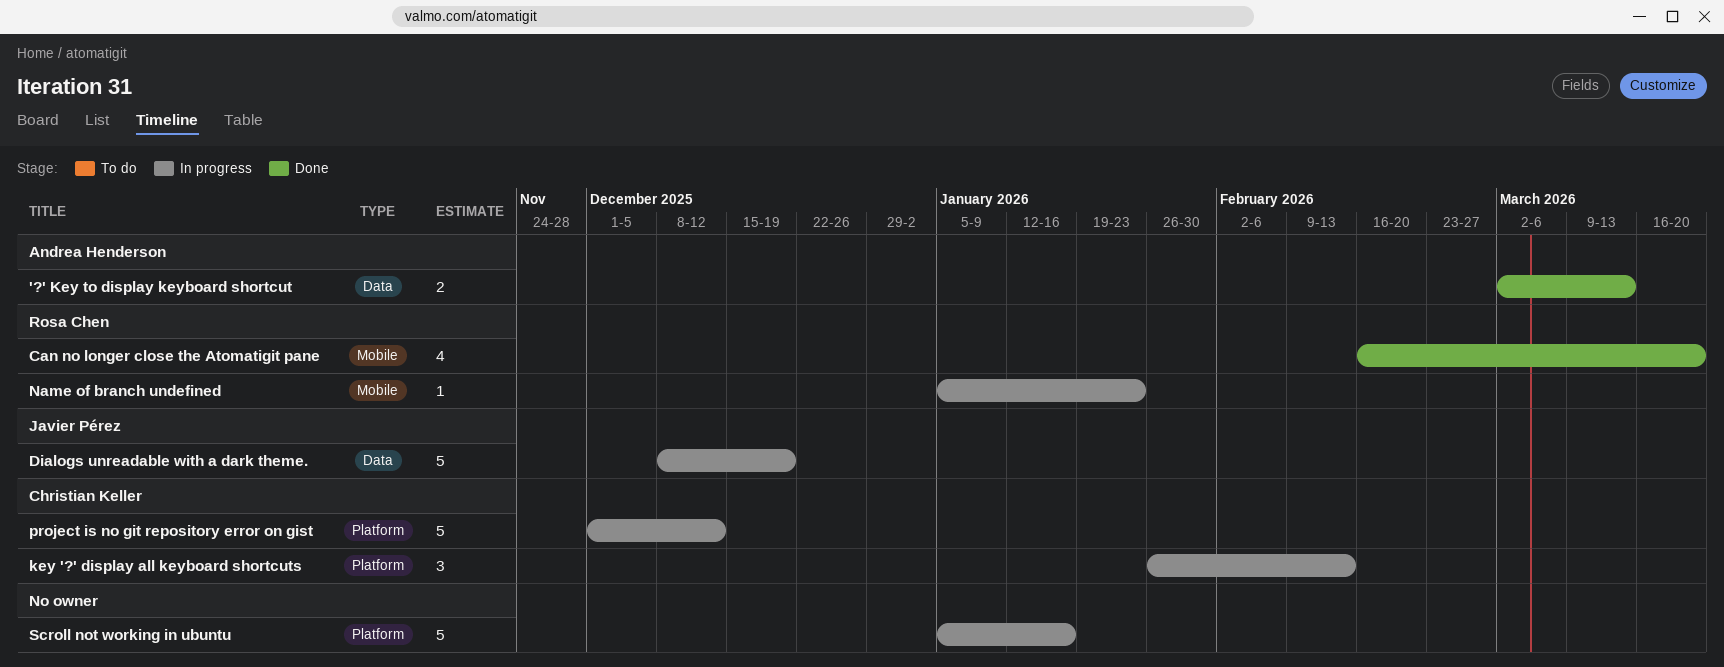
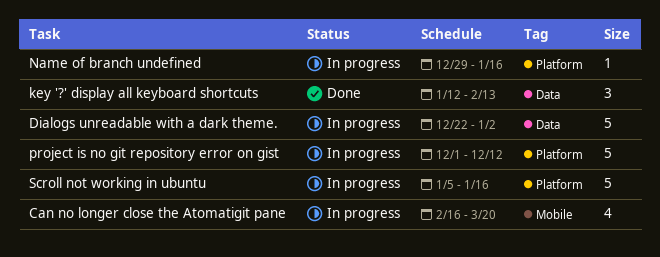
'?' Key to display keyboard shortcut: present -> none
Can no longer close the Atomatigit pane, status: Done -> In progress
Dialogs unreadable with a dark theme., start: Dec 8 -> Dec 22
Dialogs unreadable with a dark theme., due: Dec 19 -> Jan 2
key '?' display all keyboard shortcuts, status: In progress -> Done
key '?' display all keyboard shortcuts, label: Platform -> Data
key '?' display all keyboard shortcuts, start: Jan 26 -> Jan 12
Name of branch undefined, label: Mobile -> Platform
Name of branch undefined, start: Jan 5 -> Dec 29
Name of branch undefined, due: Jan 23 -> Jan 16

